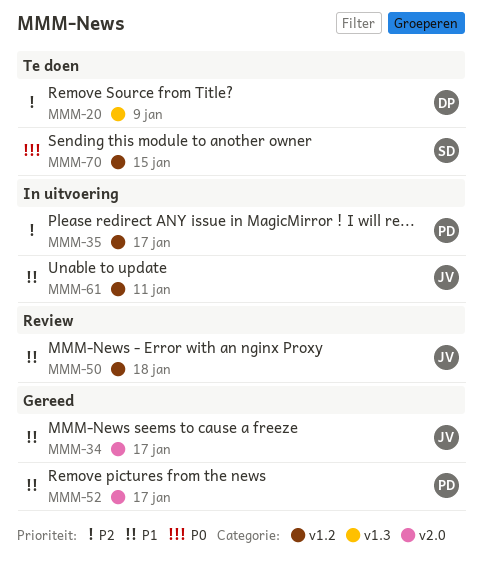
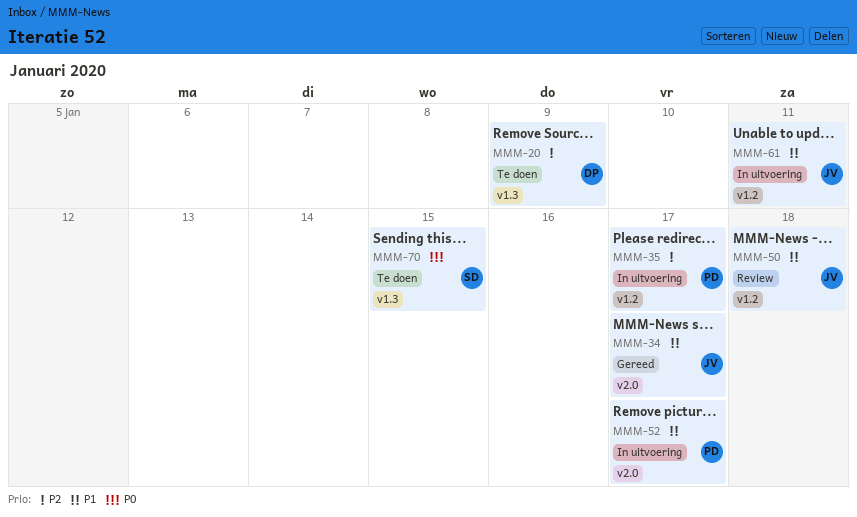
MMM-52, status: Gereed -> In uitvoering
MMM-70, label: v1.2 -> v1.3

